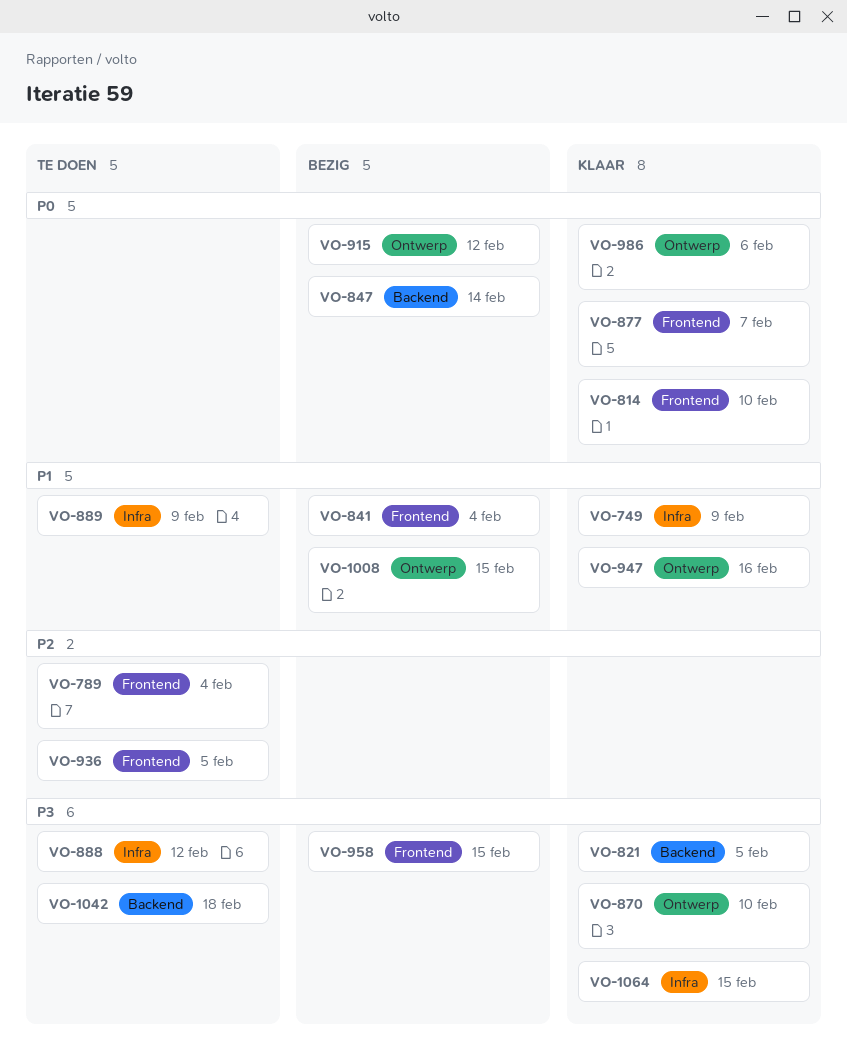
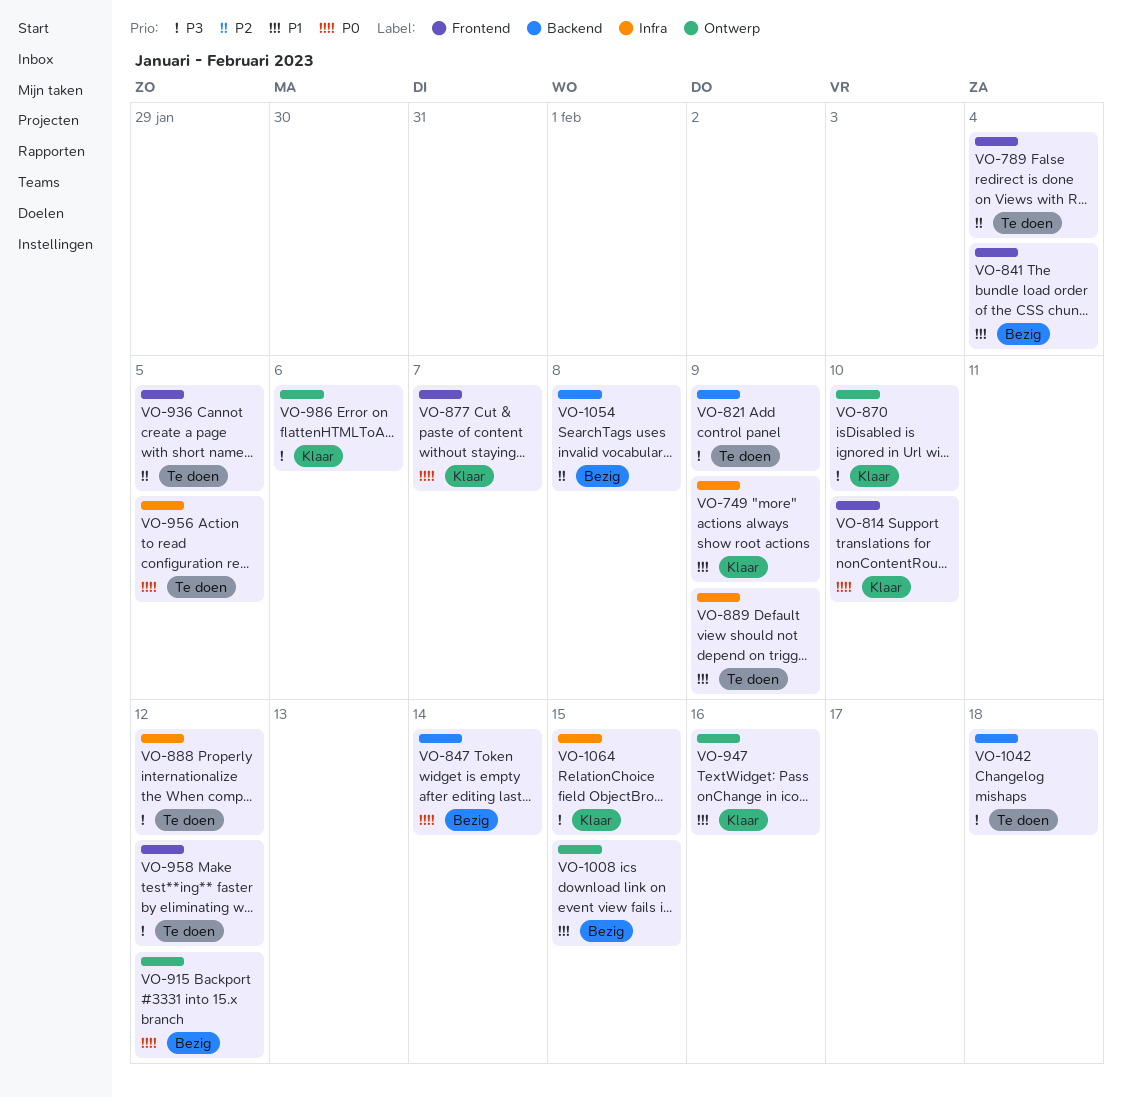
VO-821, status: Klaar -> Te doen
VO-821, due: Feb 5 -> Feb 9
VO-956: none -> present
VO-958, status: Bezig -> Te doen
VO-958, due: Feb 15 -> Feb 12
VO-986, priority: P0 -> P3
VO-1054: none -> present

